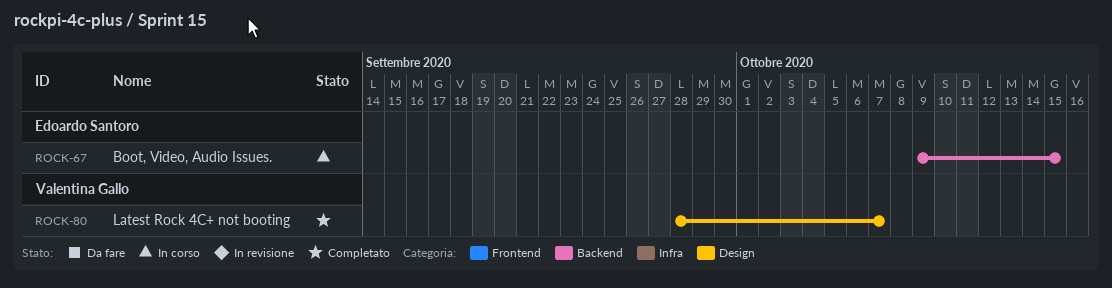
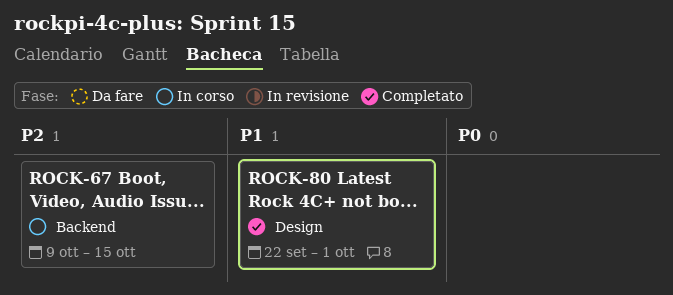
ROCK-80, start: Sep 28 -> Sep 22
ROCK-80, due: Oct 7 -> Oct 1

